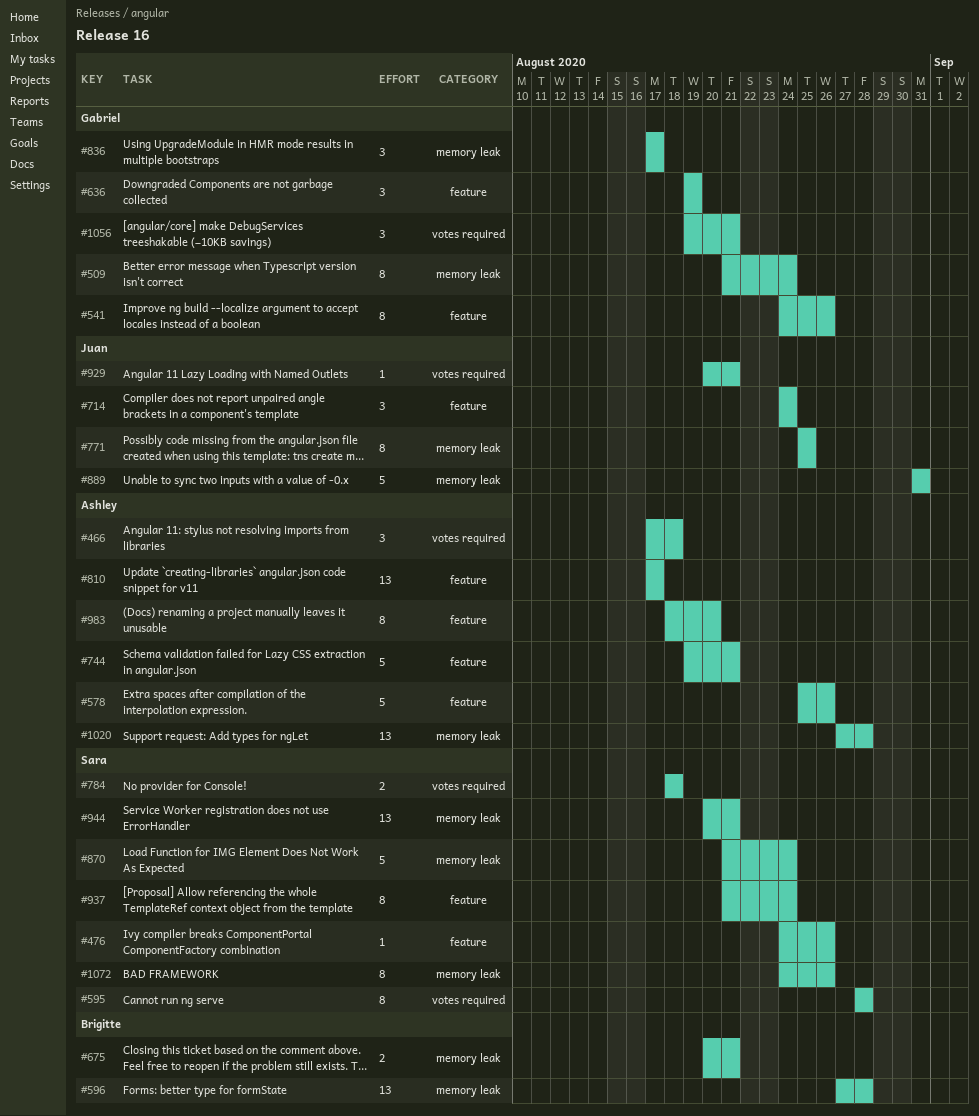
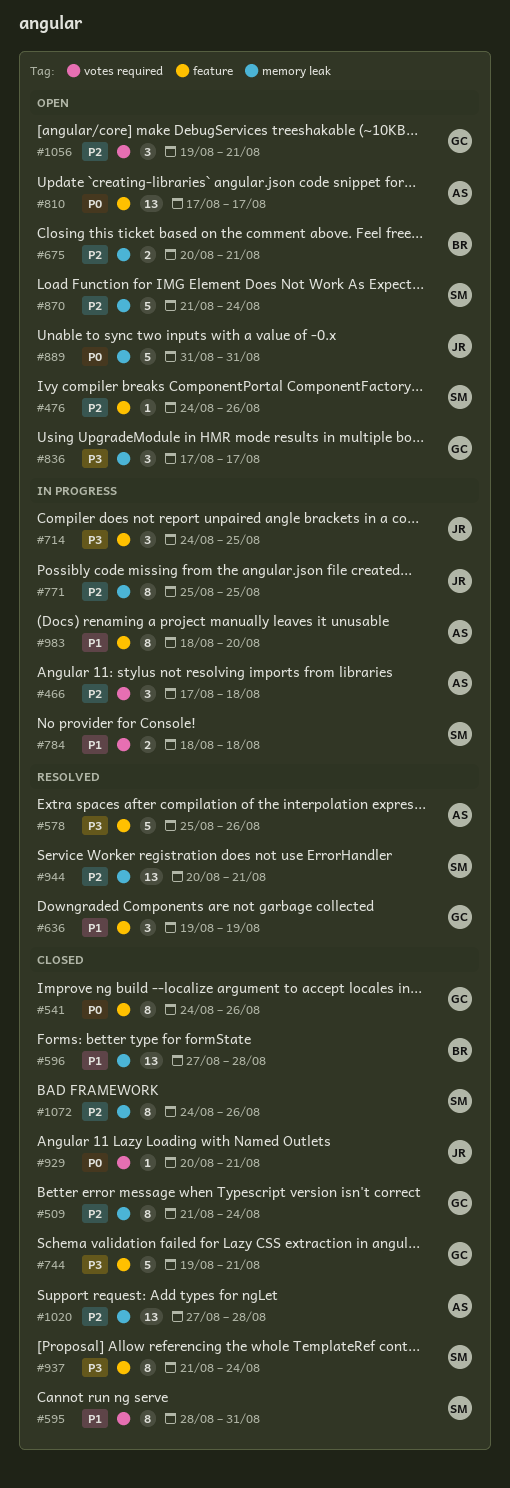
#595, due: Aug 28 -> Aug 31
#714, due: Aug 24 -> Aug 25
#744, owner: Ashley -> Gabriel

